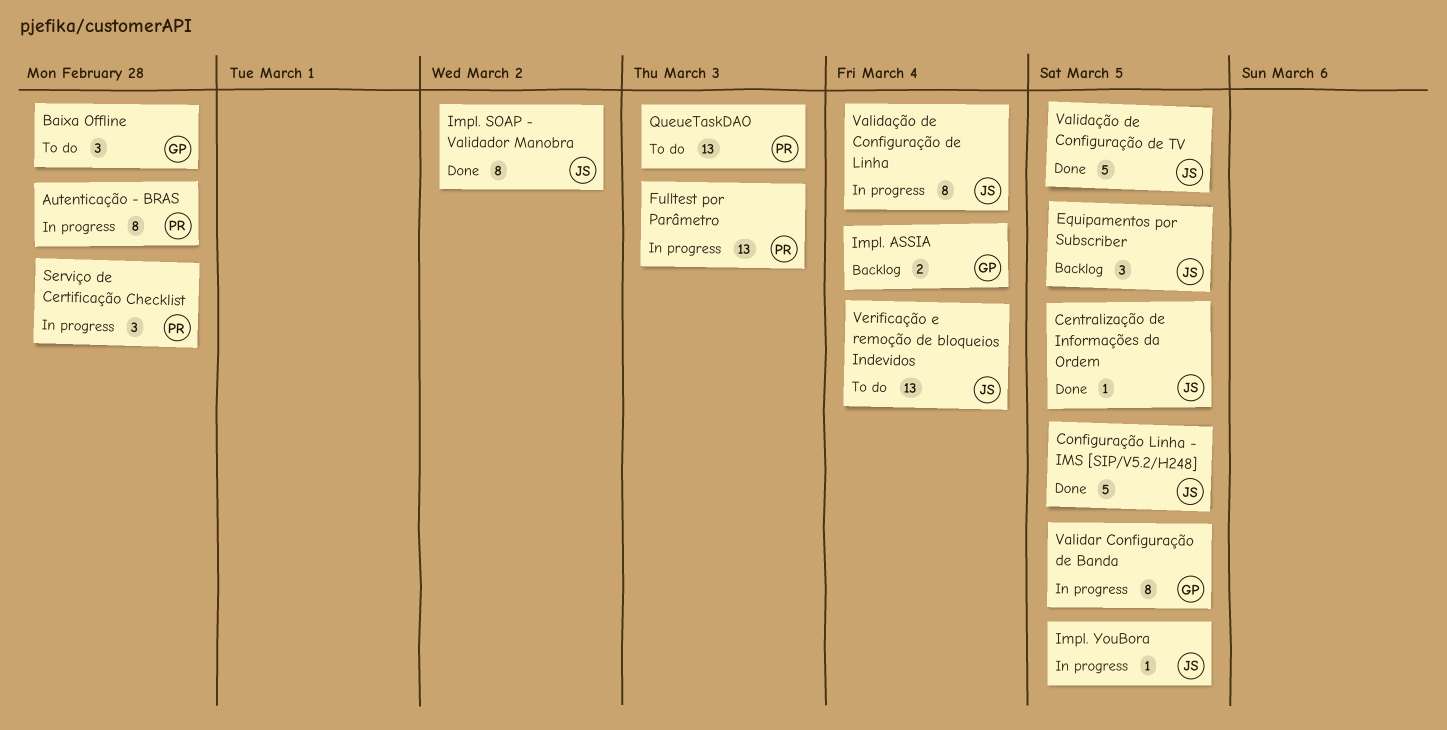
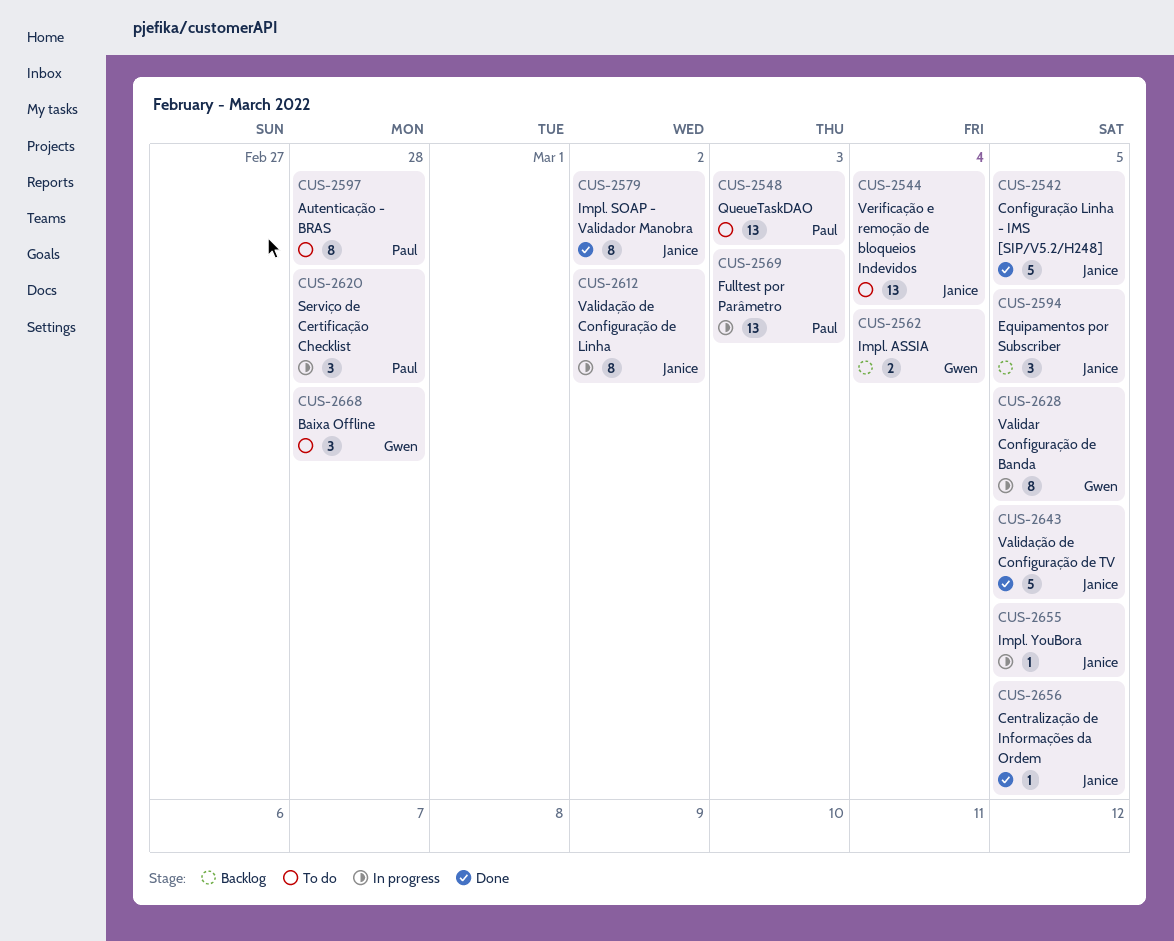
Autenticação - BRAS, status: In progress -> To do
Validação de Configuração de Linha, due: Mar 4 -> Mar 2

